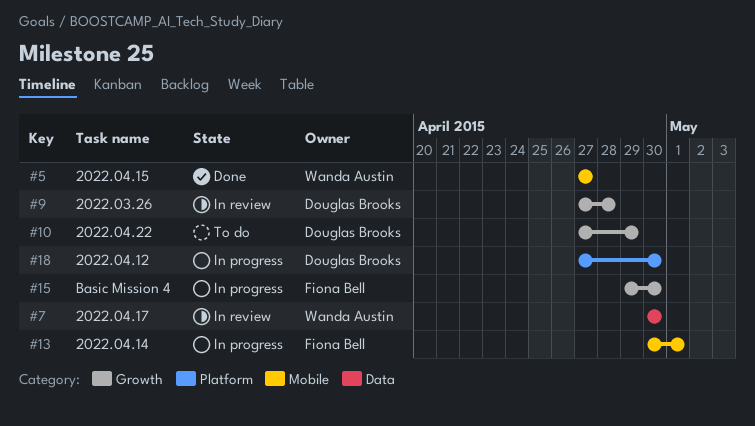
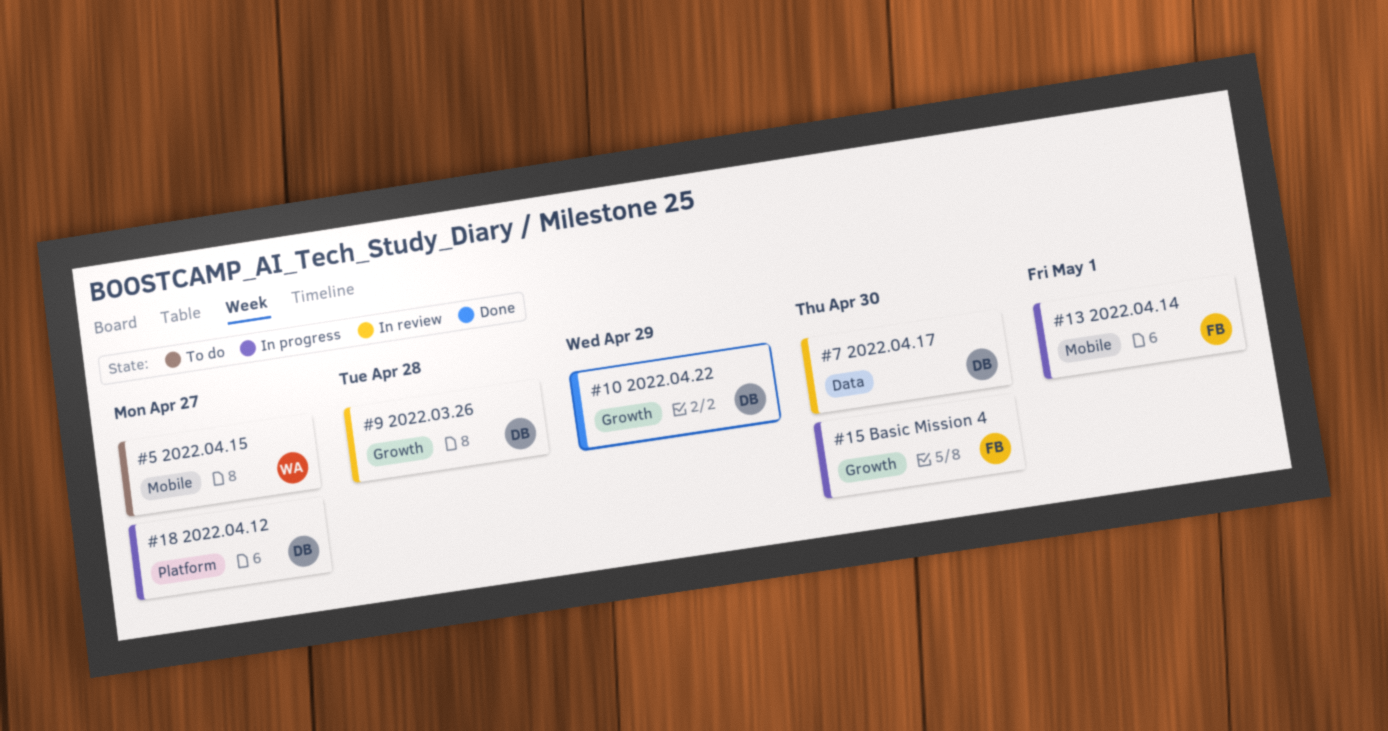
#5, status: Done -> To do
#7, owner: Wanda Austin -> Douglas Brooks
#10, status: To do -> Done
#18, due: Apr 30 -> Apr 27

